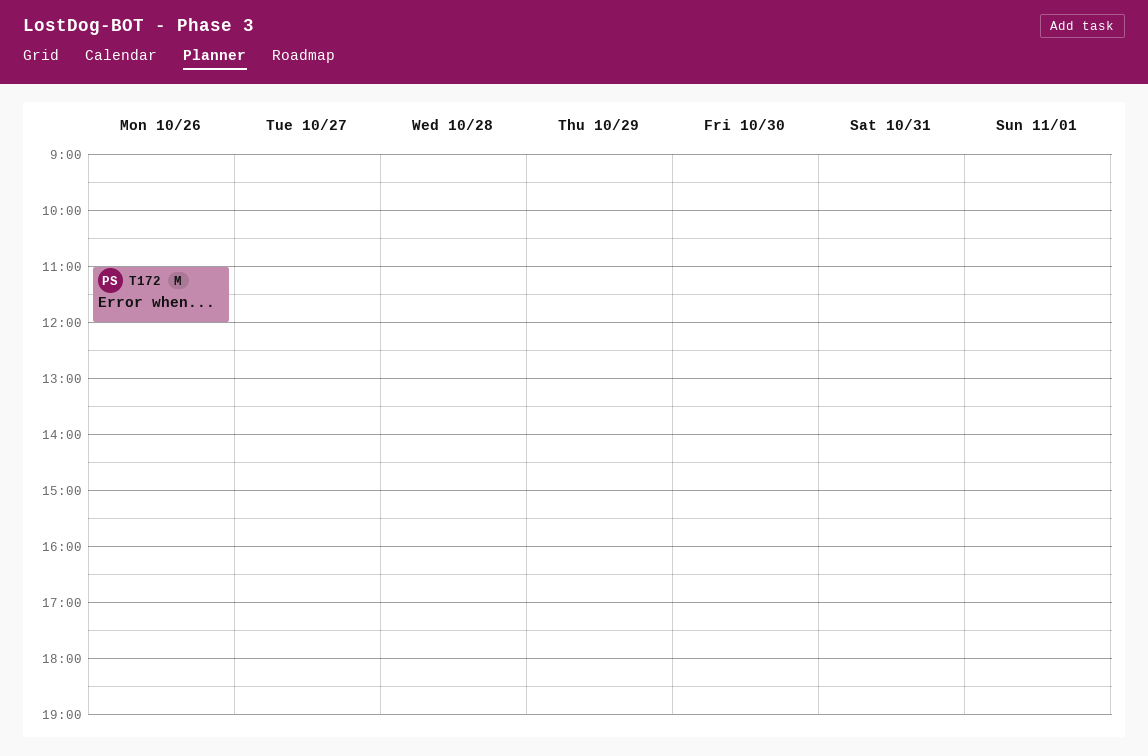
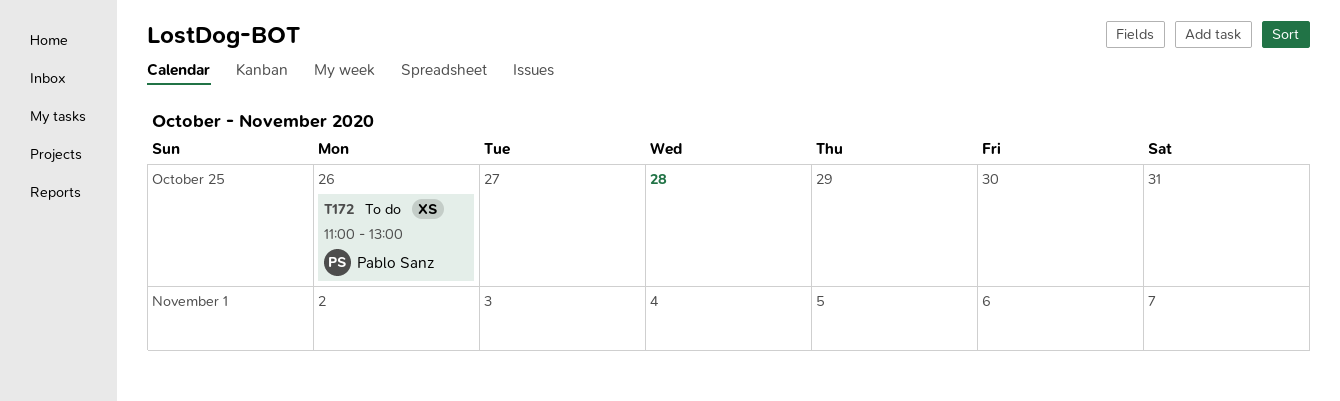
T172, estimate: M -> XS
T172, ends: 12:00 -> 13:00

